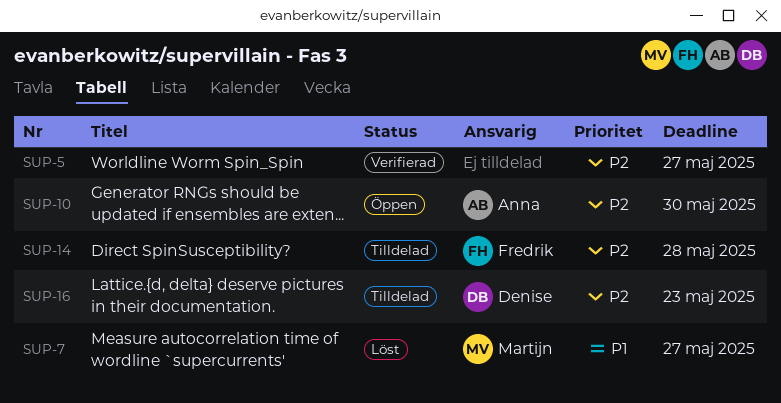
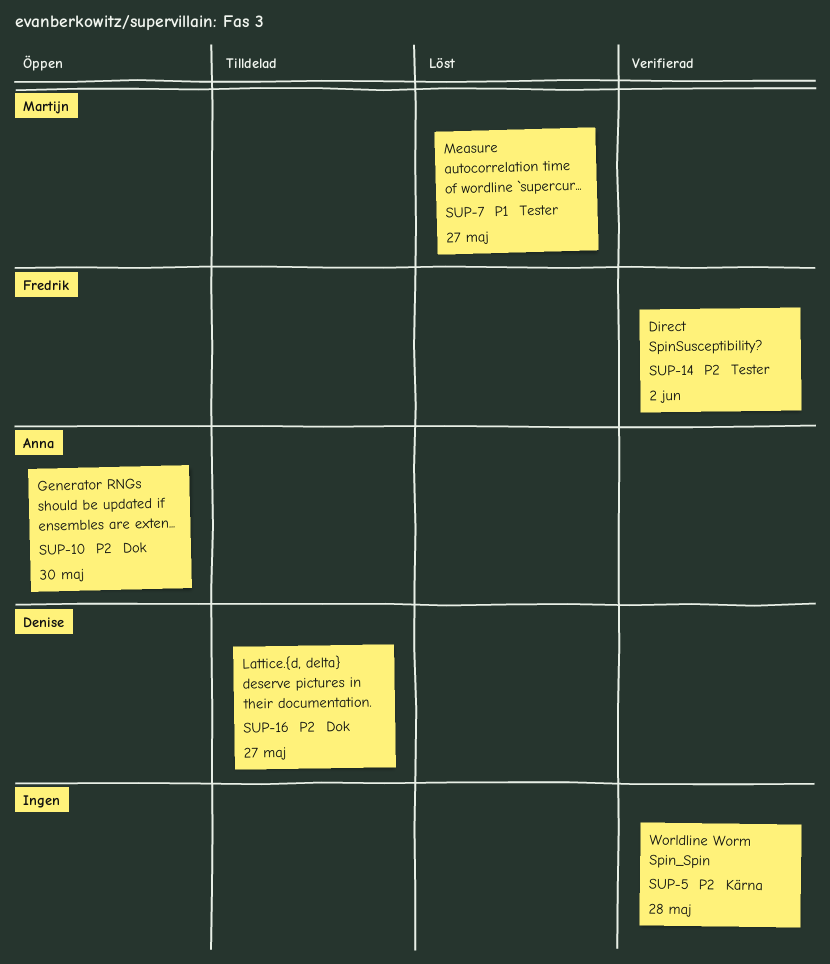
SUP-5, due: May 27 -> May 28
SUP-14, status: Tilldelad -> Verifierad
SUP-14, due: May 28 -> Jun 2
SUP-16, due: May 23 -> May 27

